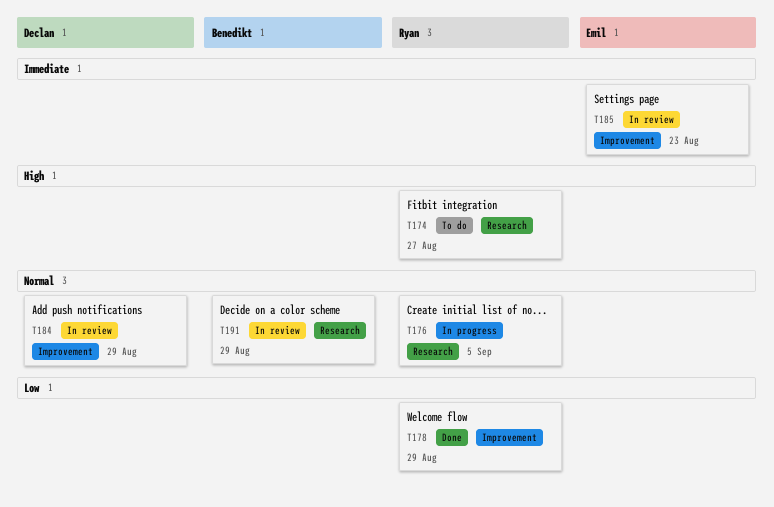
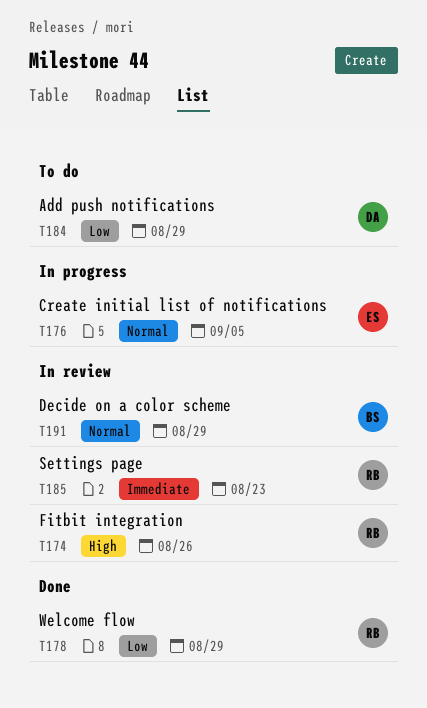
T174, status: To do -> In review
T174, due: Aug 27 -> Aug 26
T176, owner: Ryan -> Emil
T184, status: In review -> To do
T184, priority: Normal -> Low
T185, owner: Emil -> Ryan

